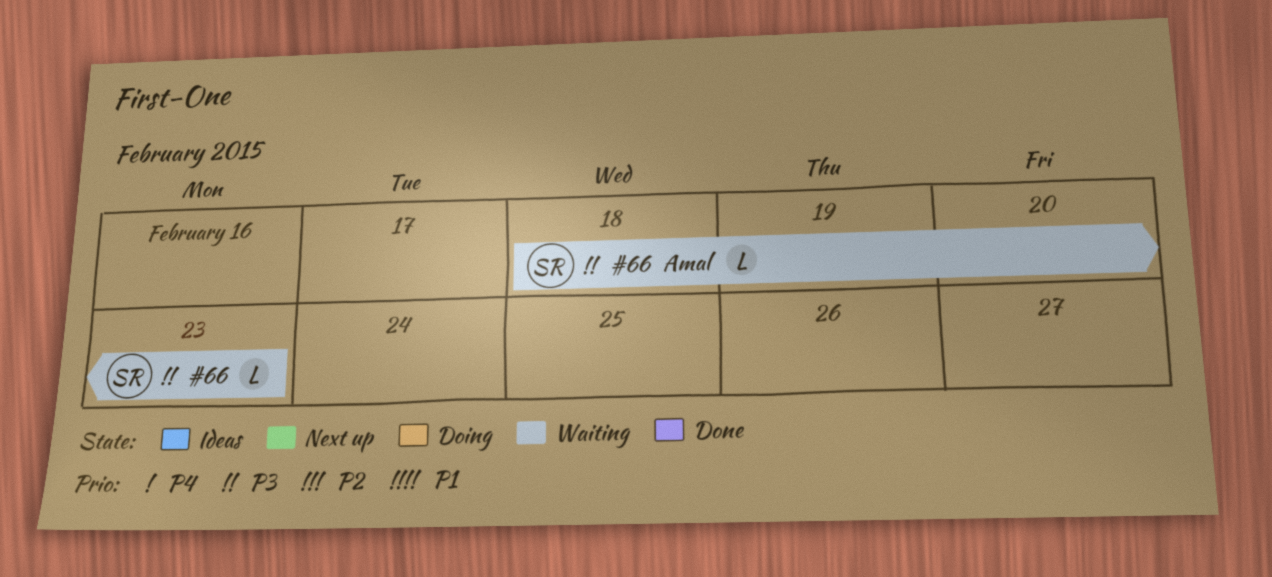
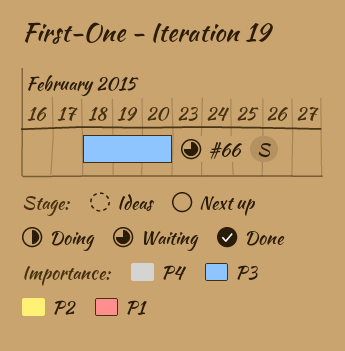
#66, estimate: L -> S
#66, due: Feb 23 -> Feb 20

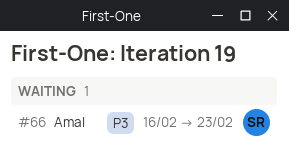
#66, start: Feb 18 -> Feb 16
#66, due: Feb 20 -> Feb 23

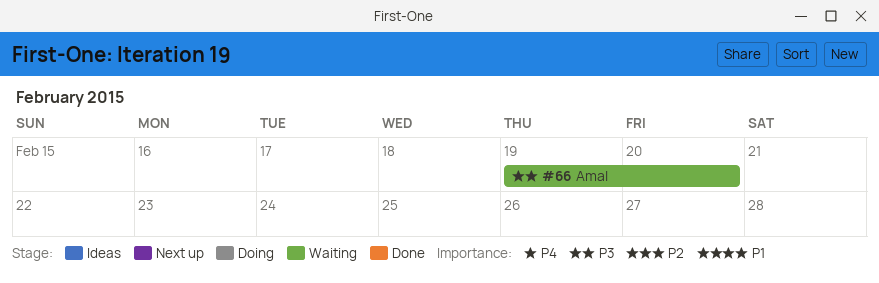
#66, start: Feb 16 -> Feb 19
#66, due: Feb 23 -> Feb 20

